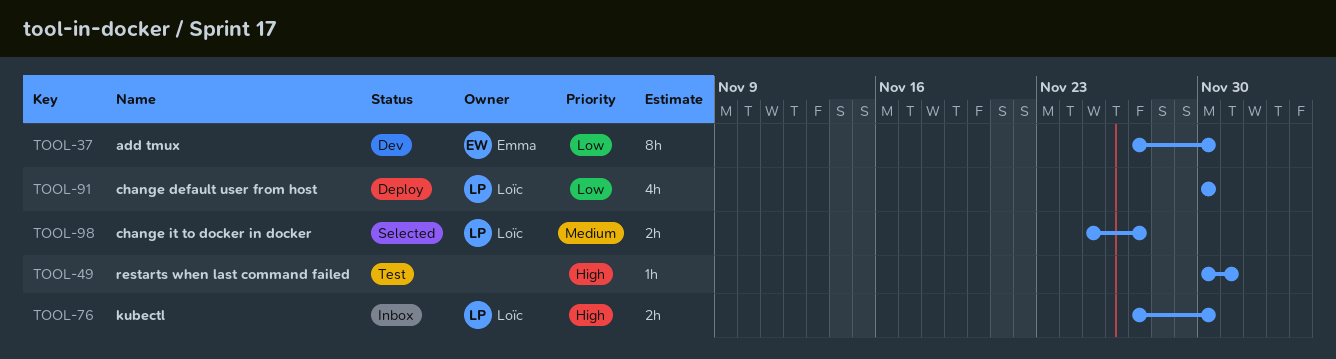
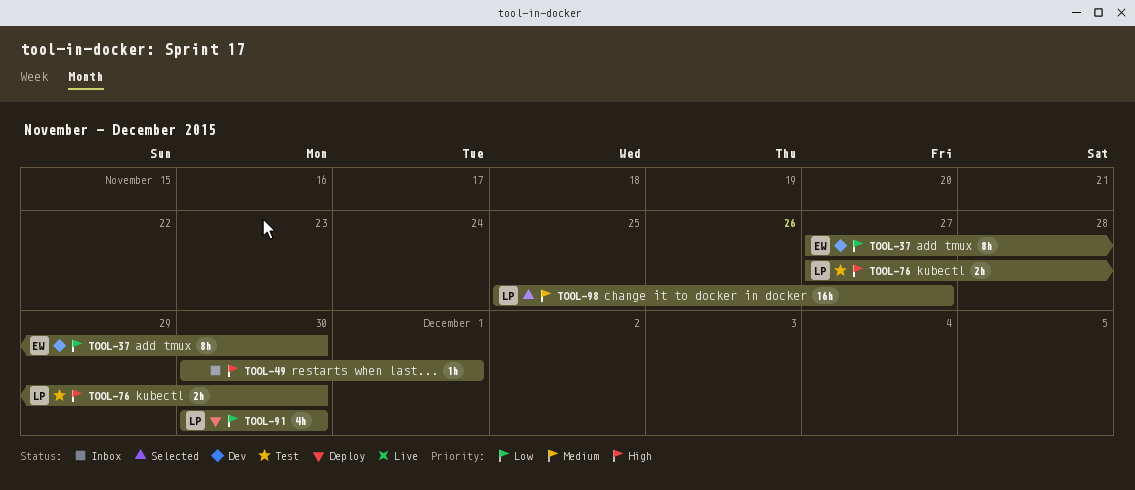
TOOL-49, status: Test -> Inbox
TOOL-76, status: Inbox -> Test
TOOL-98, estimate: 2h -> 16h

